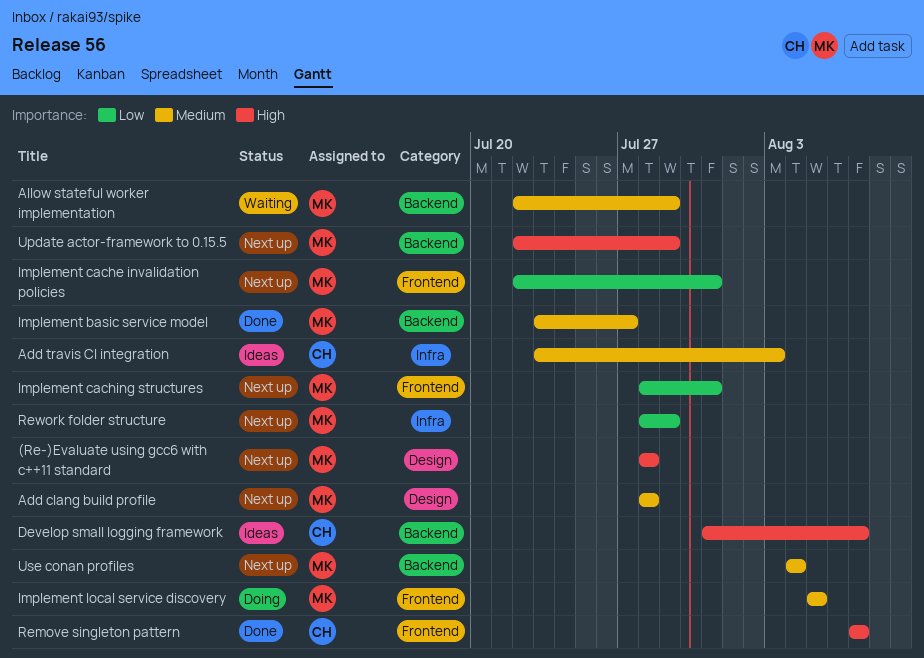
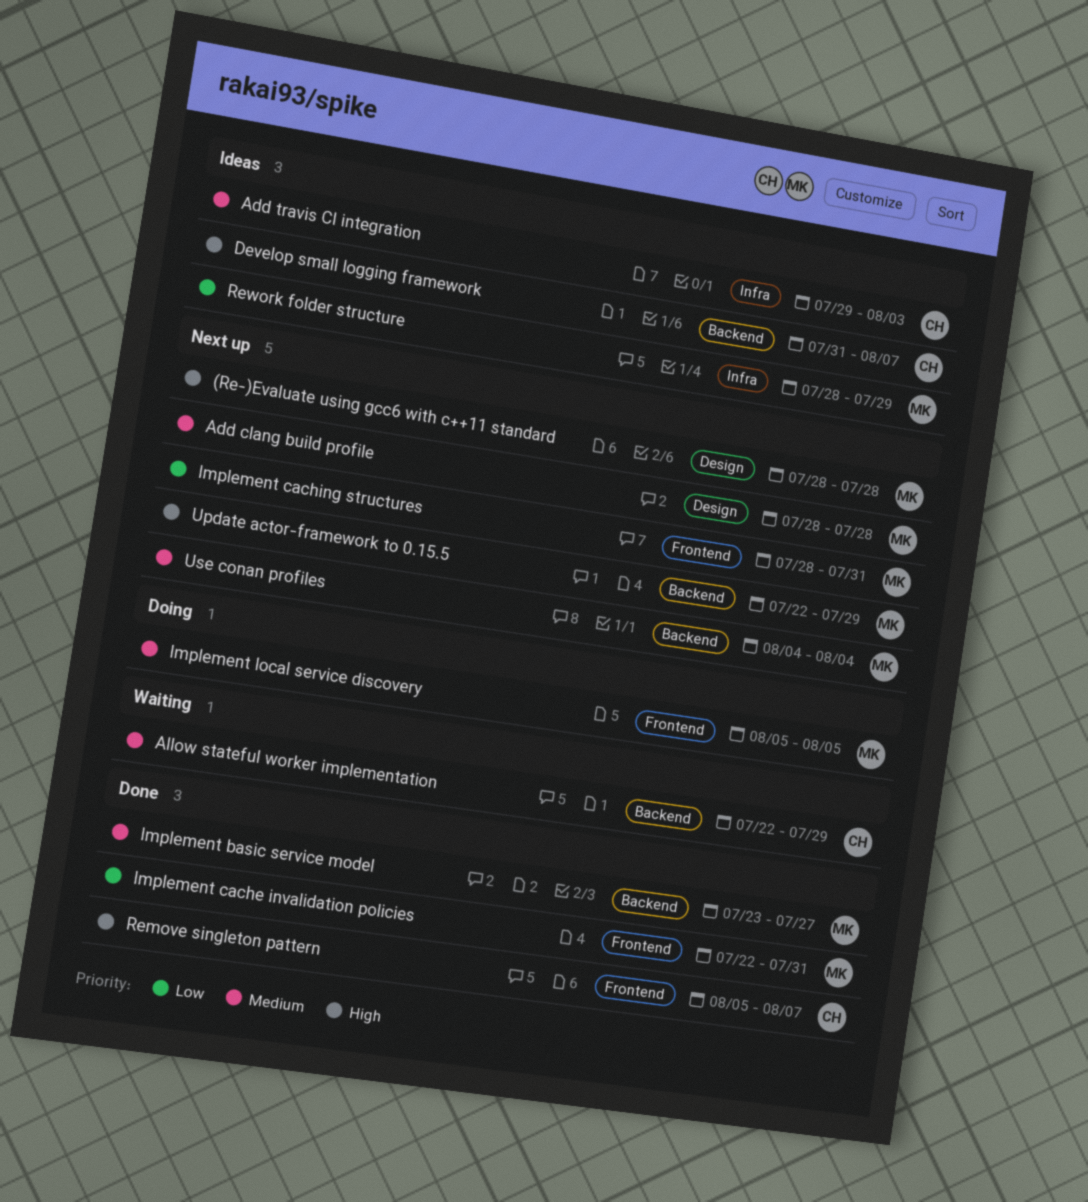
Add travis CI integration, start: Jul 23 -> Jul 29
Allow stateful worker implementation, owner: MK -> CH
Implement cache invalidation policies, status: Next up -> Done
Remove singleton pattern, start: Aug 7 -> Aug 5
Rework folder structure, status: Next up -> Ideas

